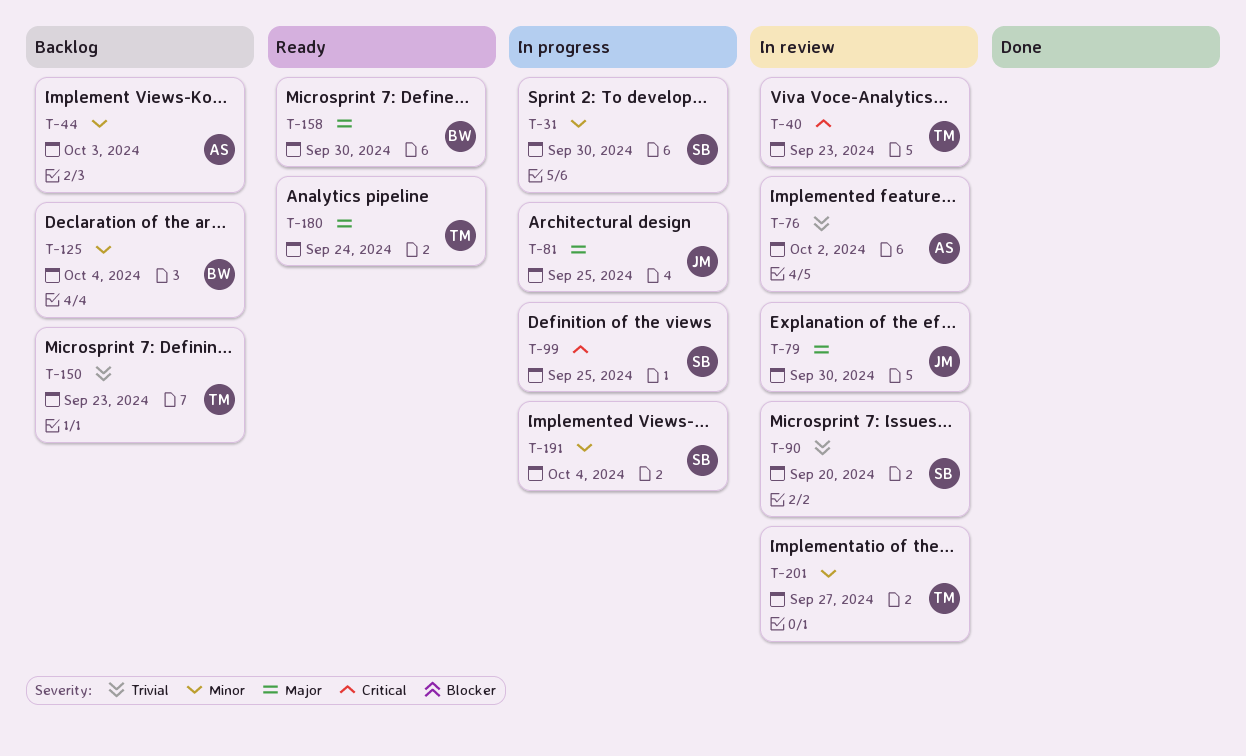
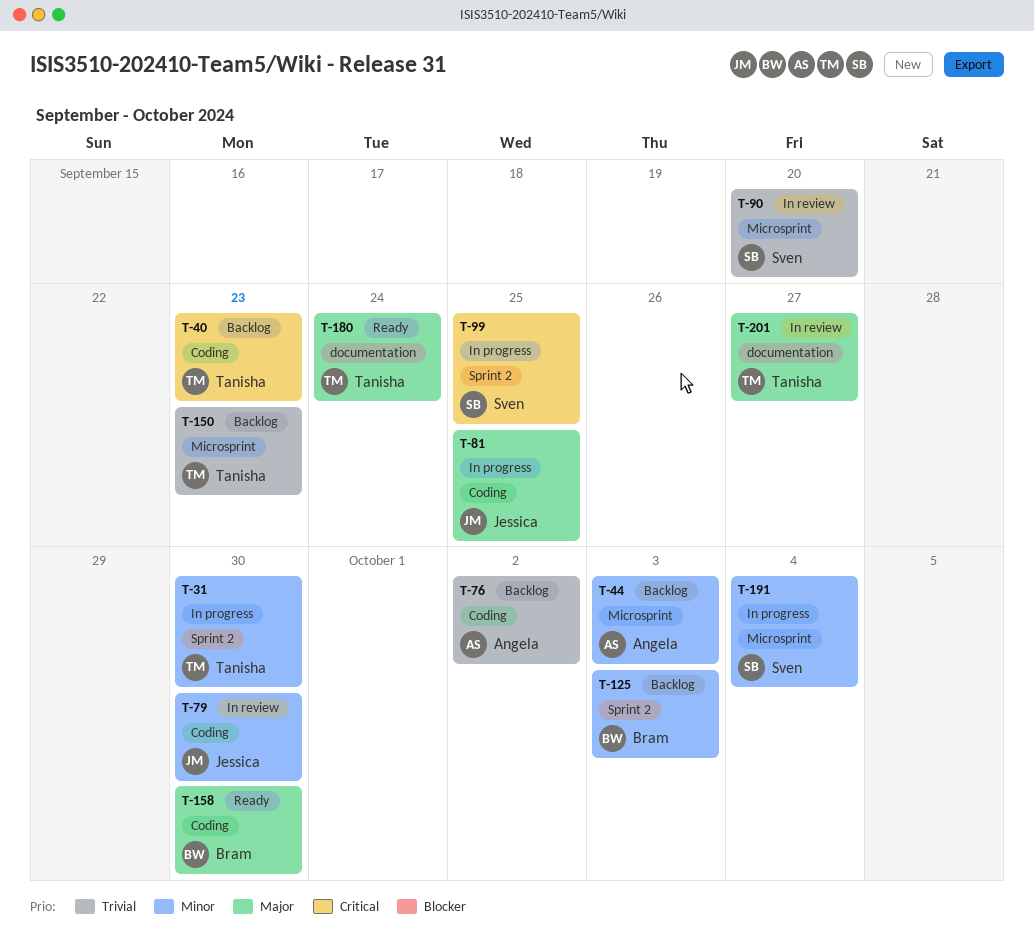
T-31, owner: Sven -> Tanisha
T-40, status: In review -> Backlog
T-76, status: In review -> Backlog
T-79, priority: Major -> Minor
T-125, due: Oct 4 -> Oct 3
T-201, priority: Minor -> Major

